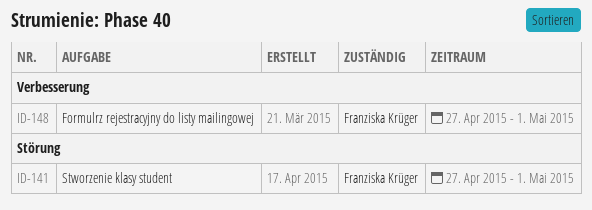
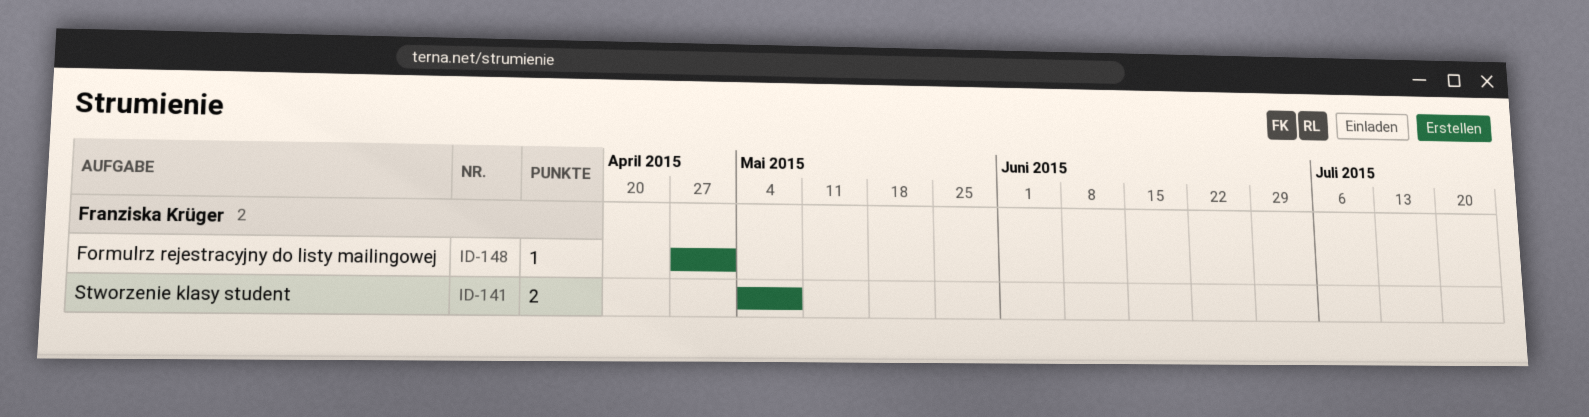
ID-141, start: Apr 27 -> May 4
ID-141, due: May 1 -> May 8

